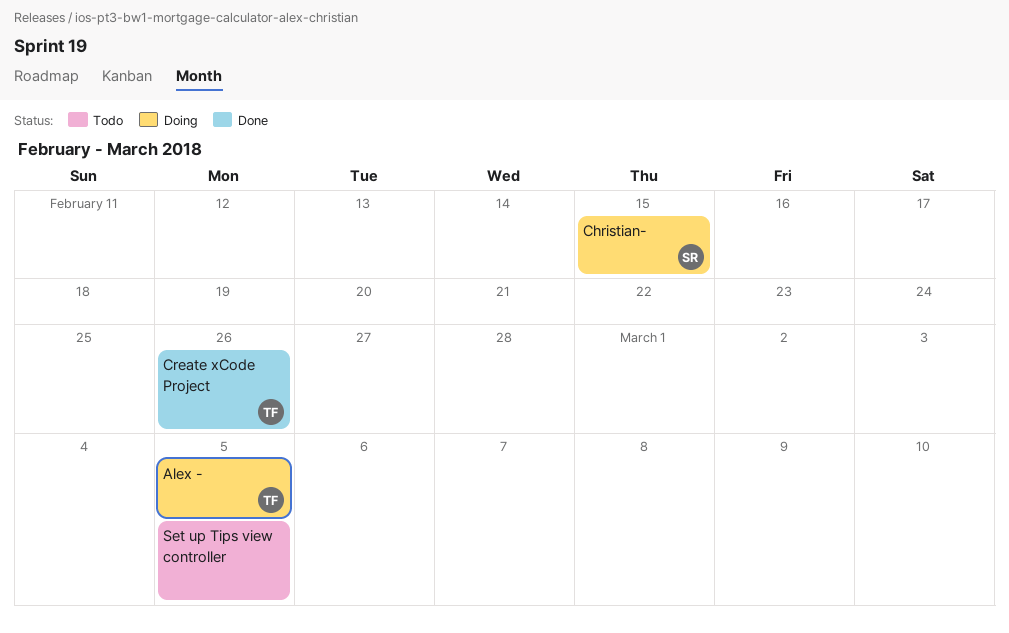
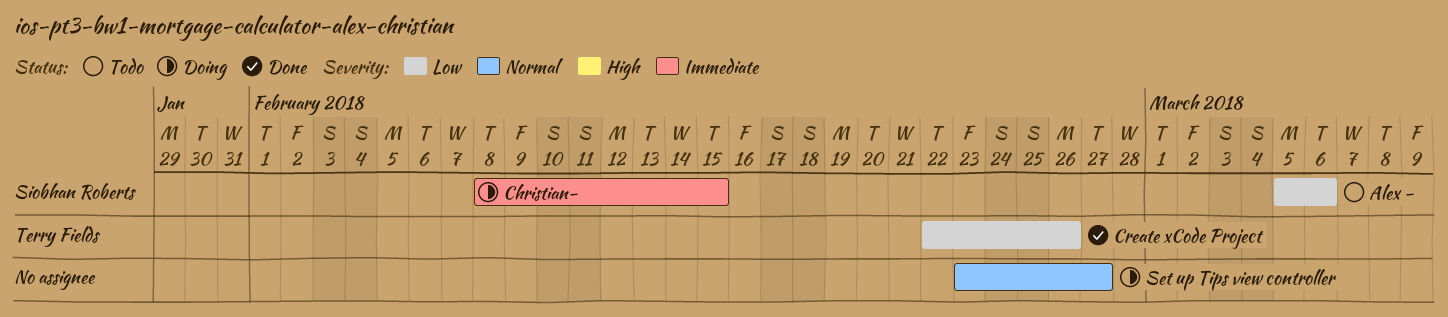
Alex -, status: Doing -> Todo
Alex -, owner: Terry Fields -> Siobhan Roberts
Alex -, due: Mar 5 -> Mar 6
Set up Tips view controller, status: Todo -> Doing
Set up Tips view controller, due: Mar 5 -> Feb 27

